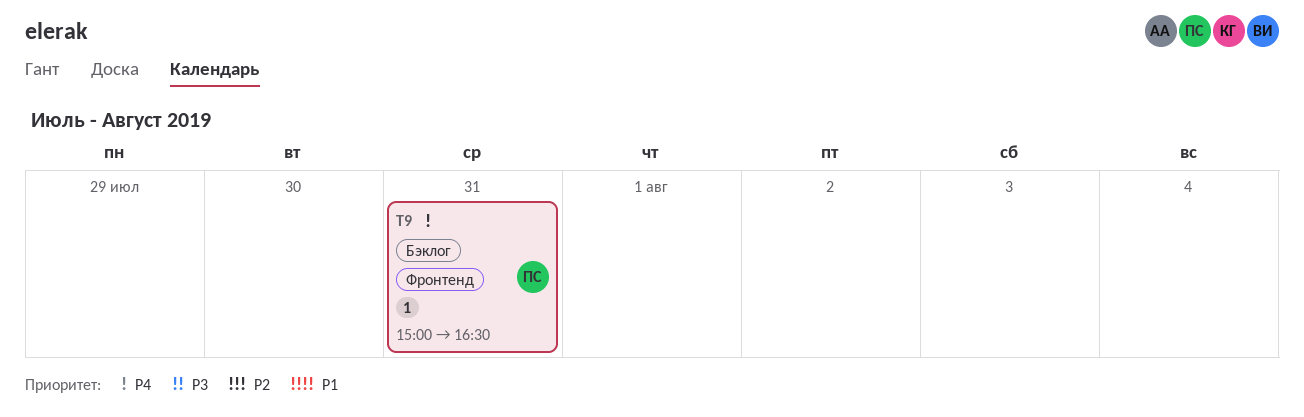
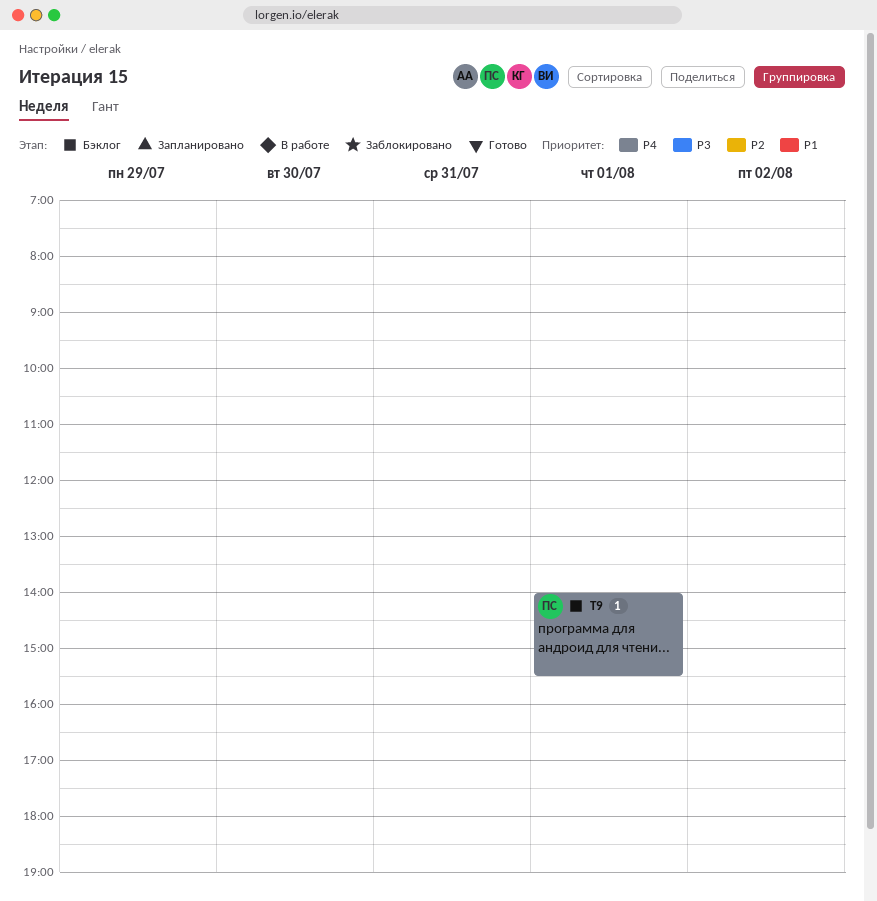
T9, day: Jul 31 -> Aug 1
T9, begins: 15:00 -> 14:00
T9, ends: 16:30 -> 15:30

